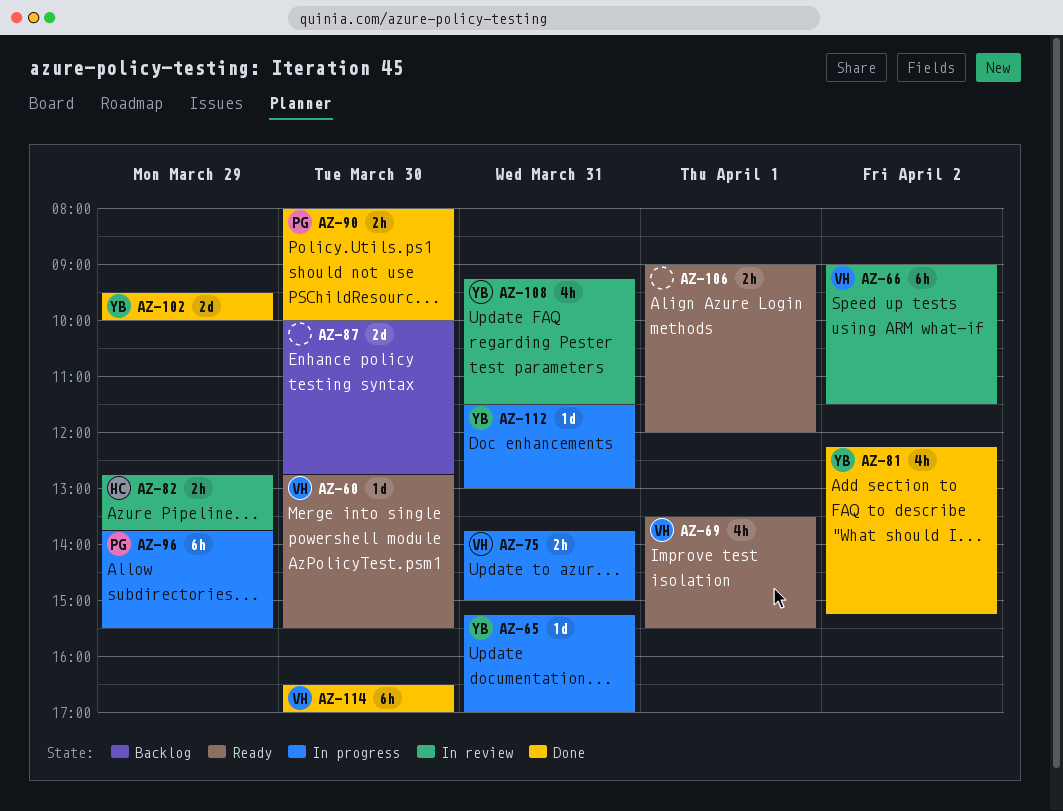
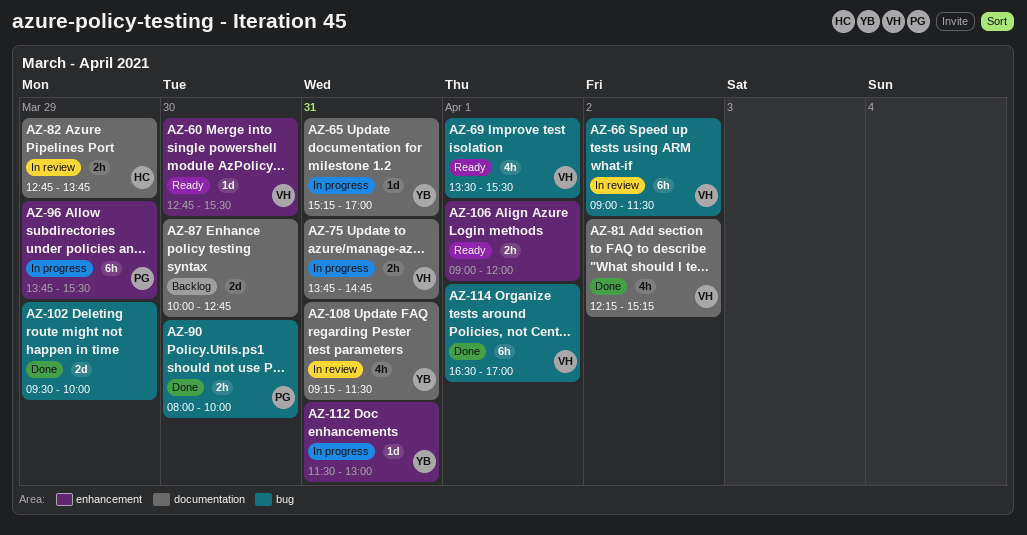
AZ-75, ends: 15:00 -> 14:45
AZ-81, owner: YB -> VH
AZ-102, owner: YB -> none
AZ-114, day: Mar 30 -> Apr 1

